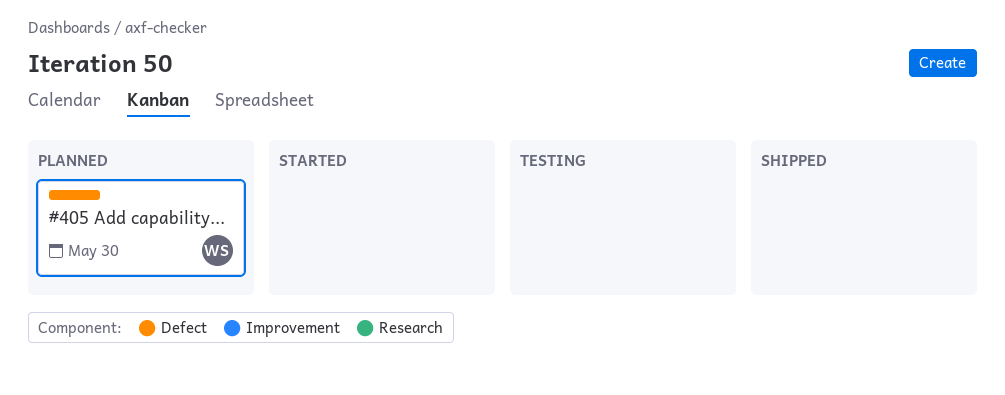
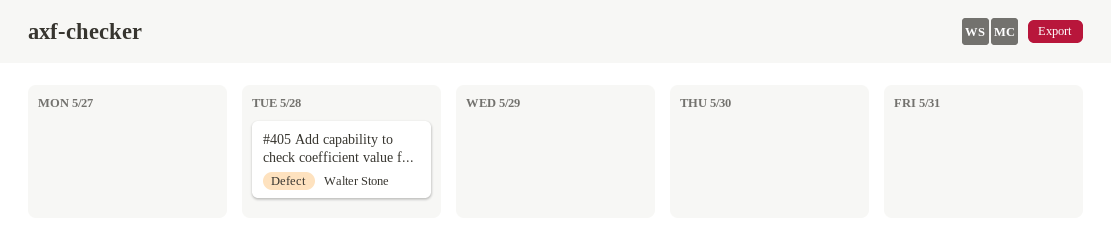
#405, due: May 30 -> May 28

